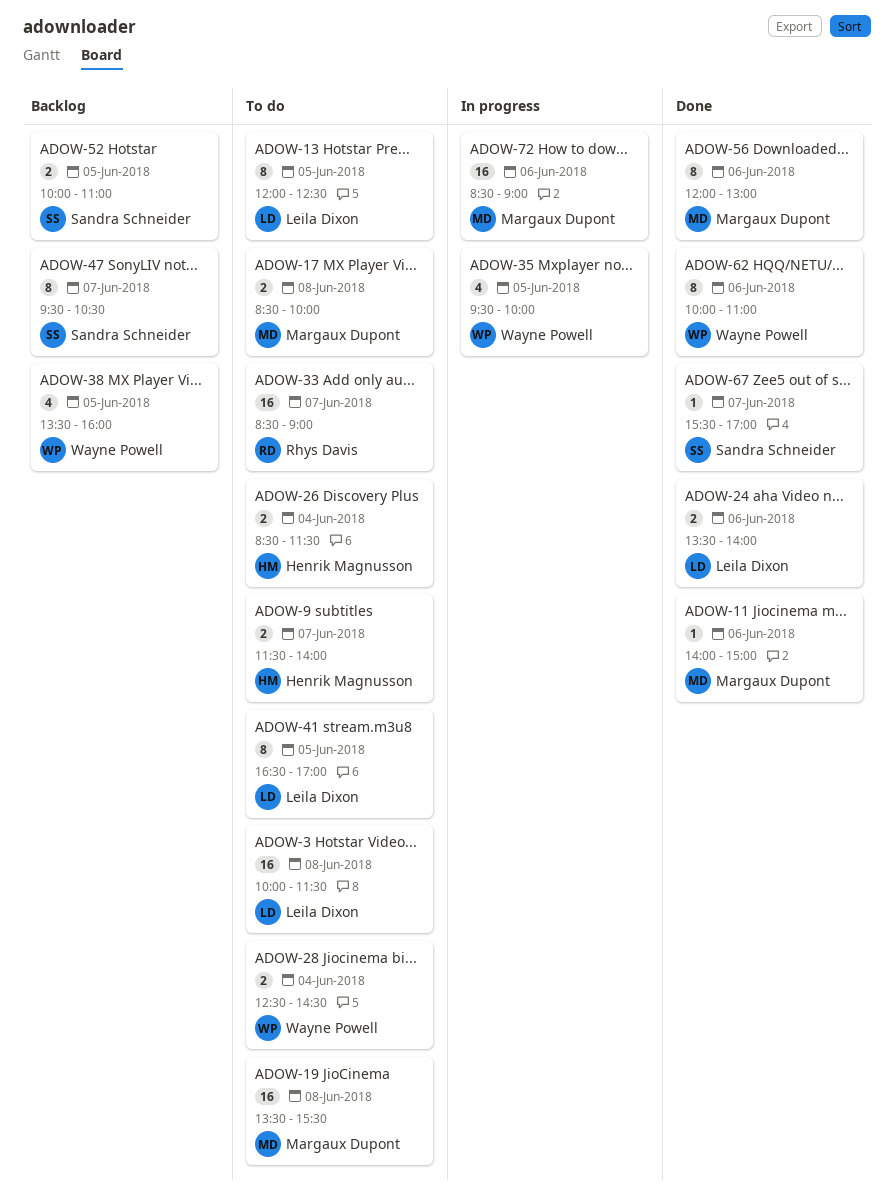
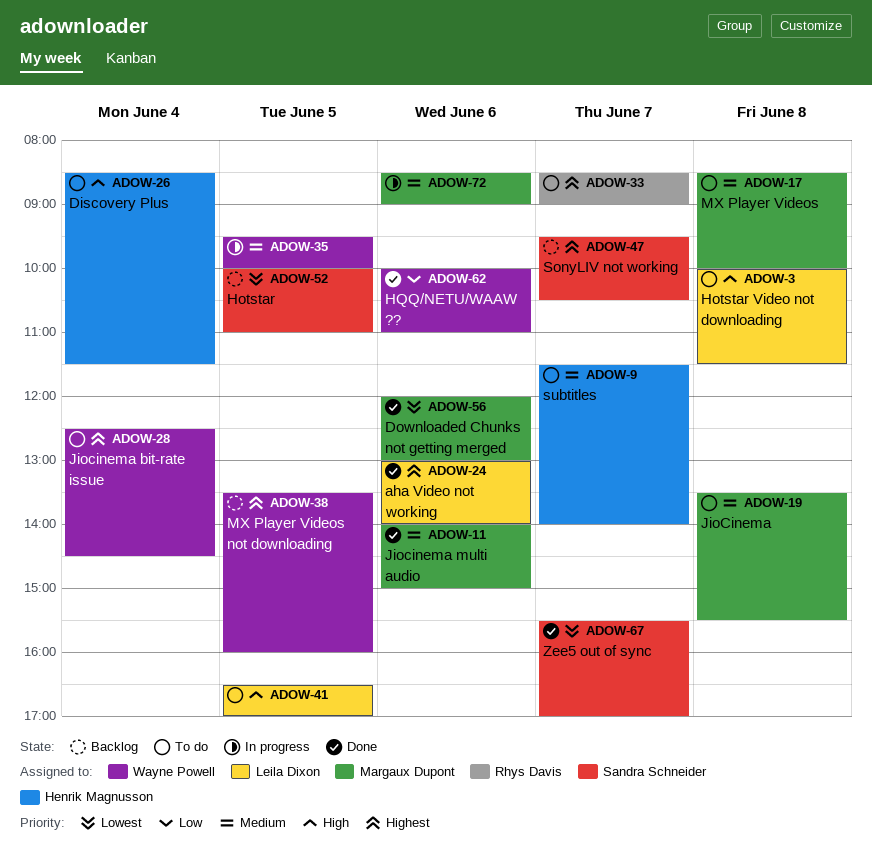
ADOW-13: present -> none
ADOW-24, begins: 13:30 -> 13:00

